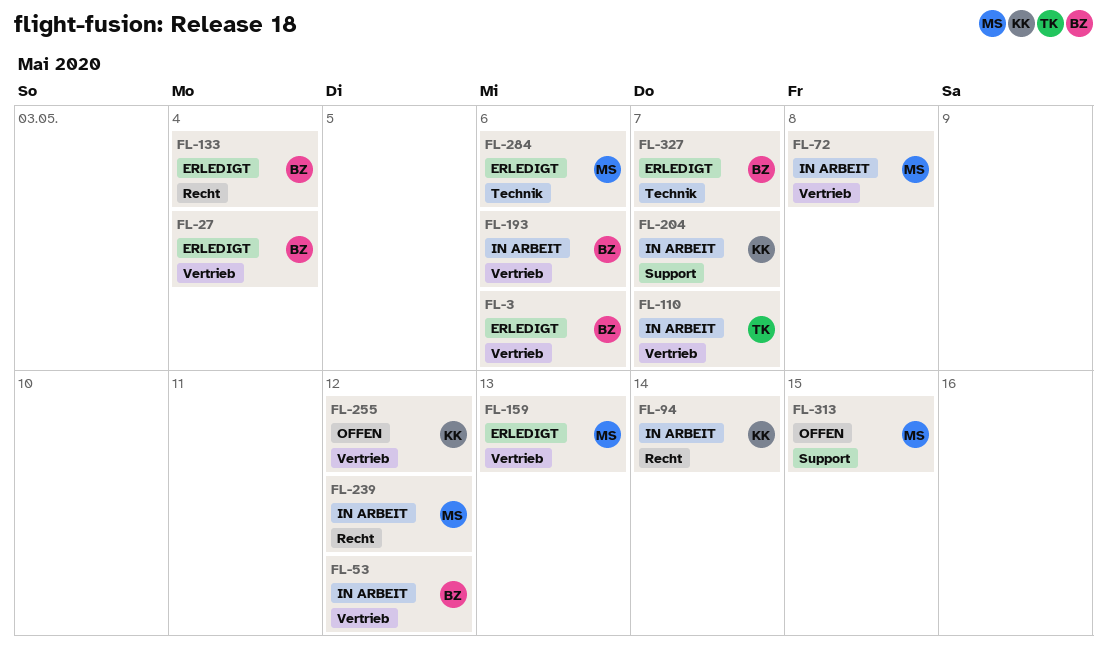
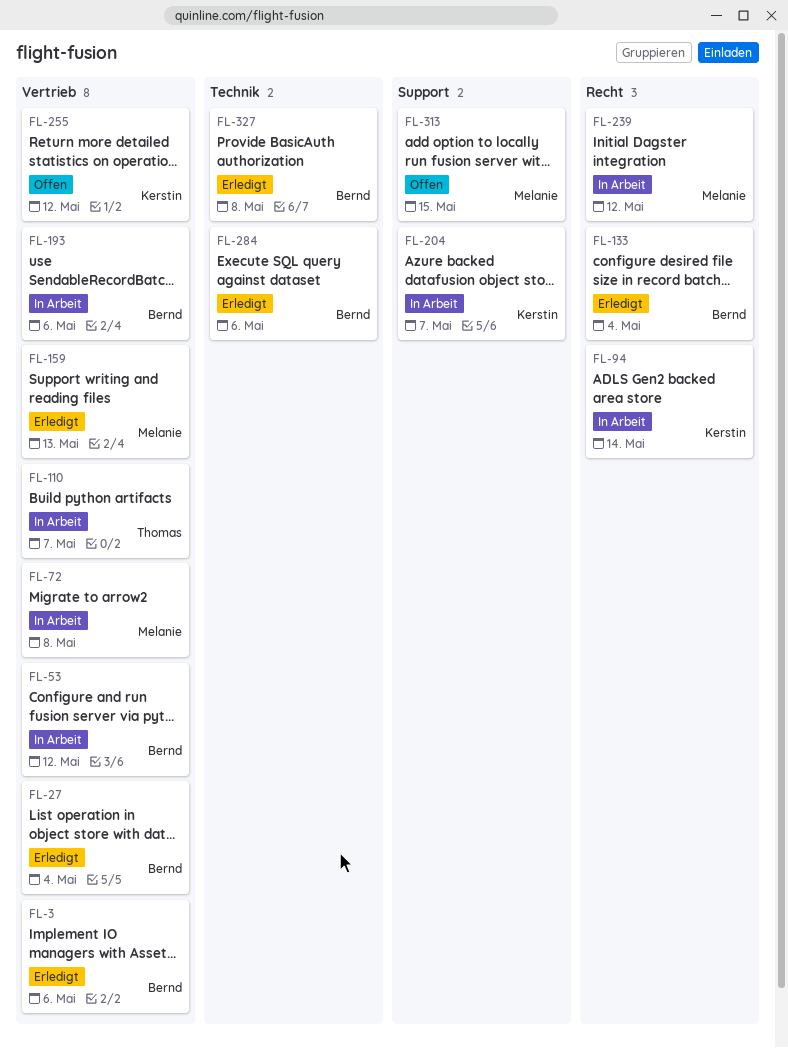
FL-284, owner: Melanie -> Bernd
FL-327, due: May 7 -> May 8

